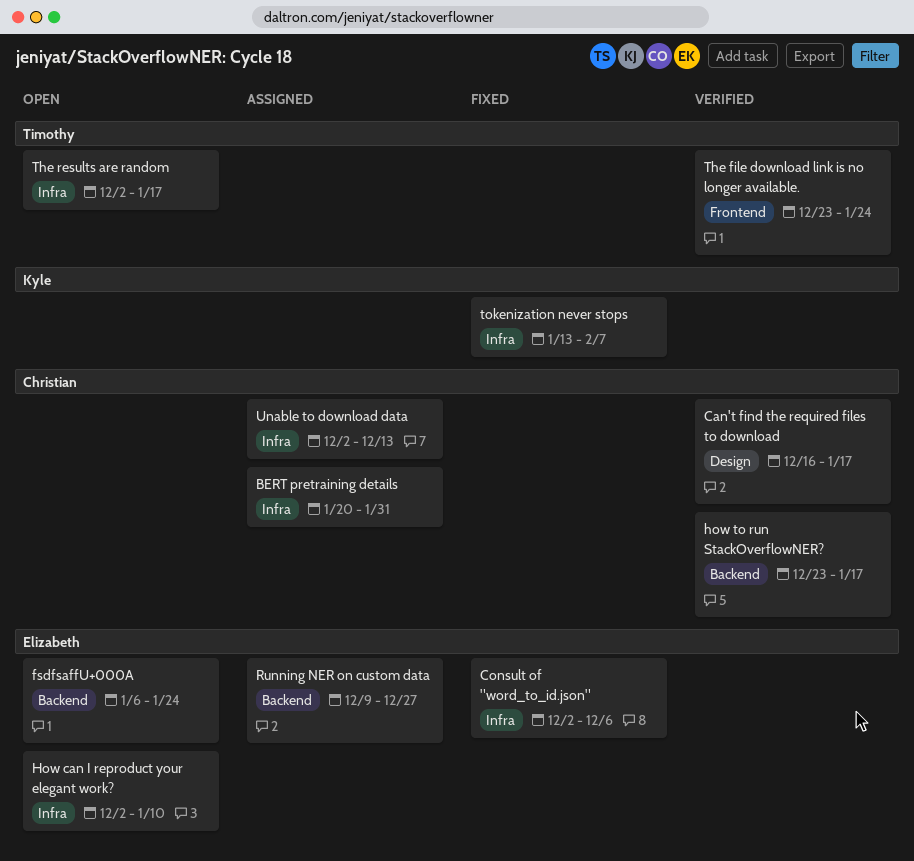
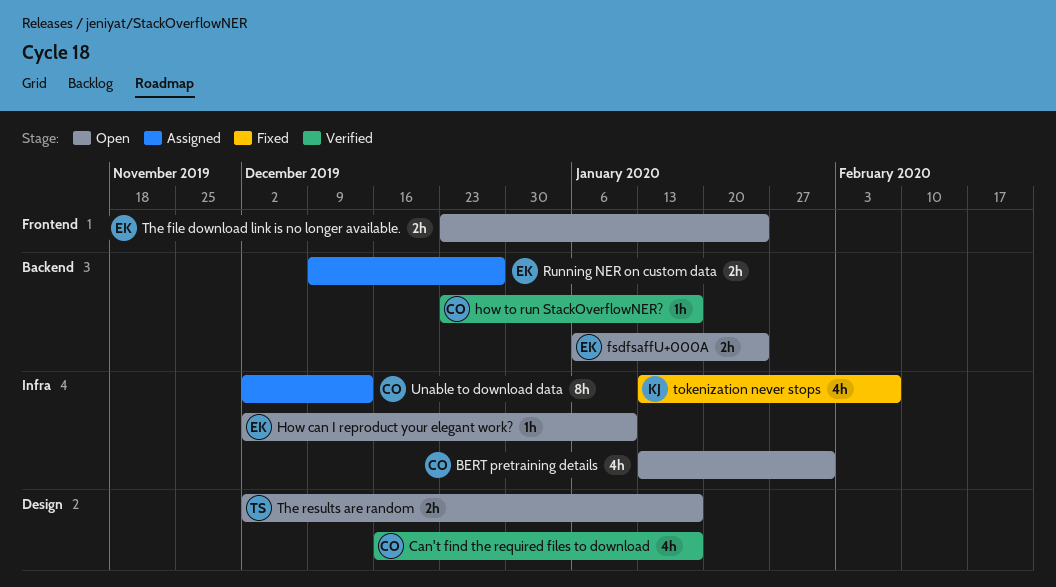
BERT pretraining details, status: Assigned -> Open
BERT pretraining details, start: Jan 20 -> Jan 13
Consult of "word_to_id.json": present -> none
The file download link is no longer available., status: Verified -> Open
The file download link is no longer available., owner: Timothy -> Elizabeth
The results are random, label: Infra -> Design

